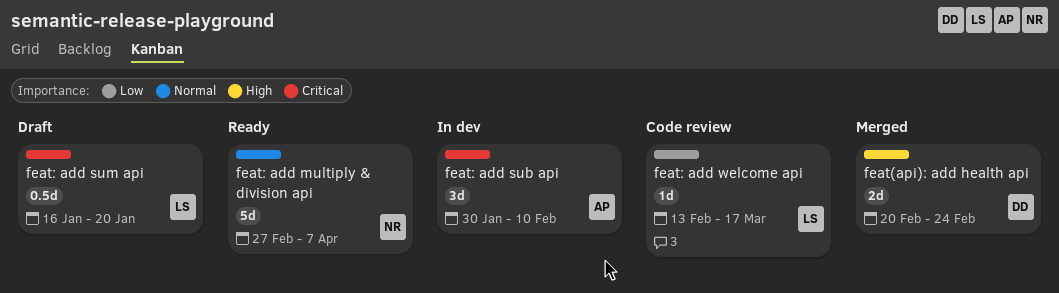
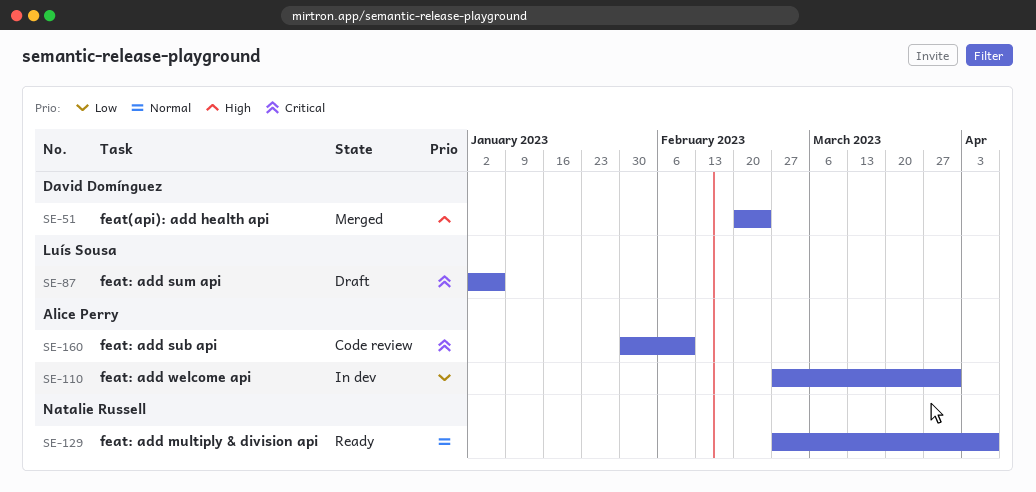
feat: add sub api, status: In dev -> Code review
feat: add sum api, start: Jan 16 -> Jan 2
feat: add sum api, due: Jan 20 -> Jan 6
feat: add welcome api, status: Code review -> In dev
feat: add welcome api, owner: Luís Sousa -> Alice Perry
feat: add welcome api, start: Feb 13 -> Feb 27
feat: add welcome api, due: Mar 17 -> Mar 31

